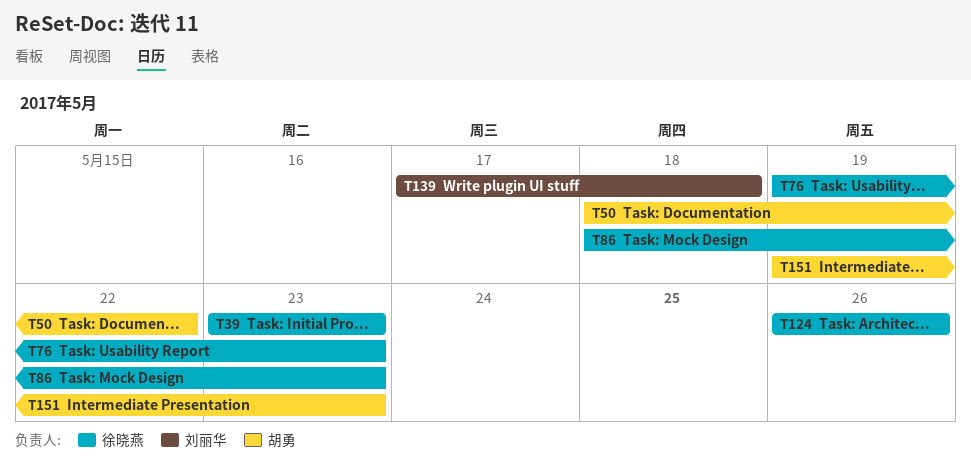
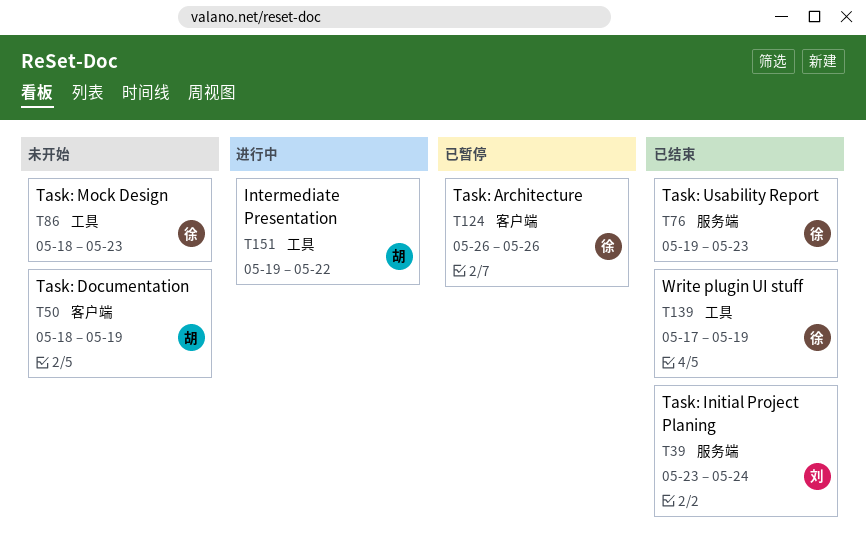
T39, owner: 徐晓燕 -> 刘丽华
T39, due: May 23 -> May 24
T50, due: May 22 -> May 19
T139, owner: 刘丽华 -> 徐晓燕
T139, due: May 18 -> May 19
T151, due: May 23 -> May 22

